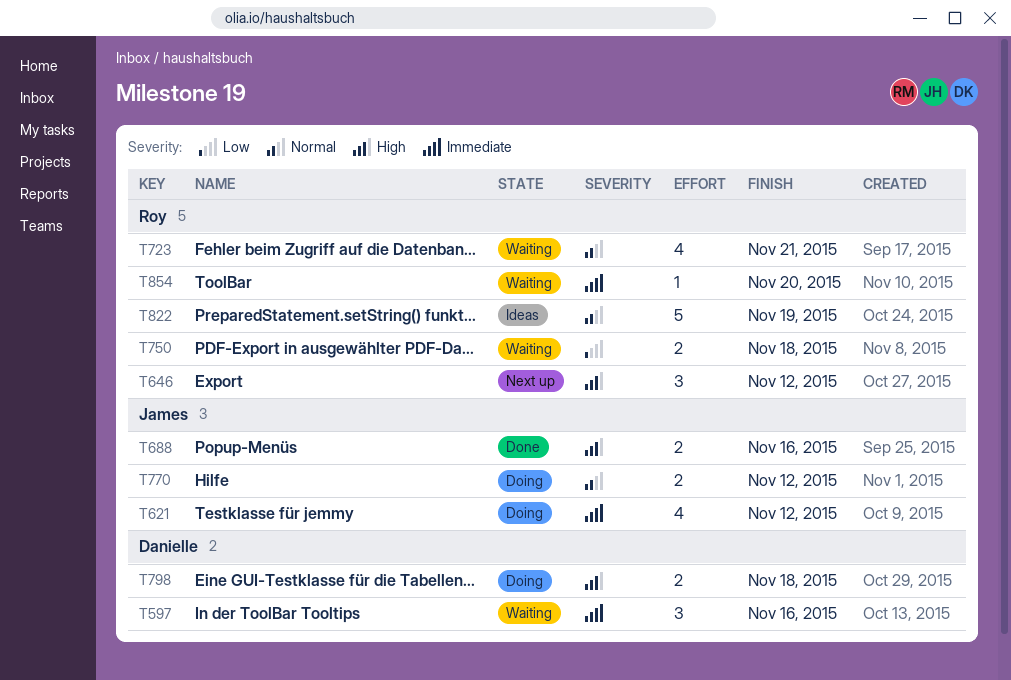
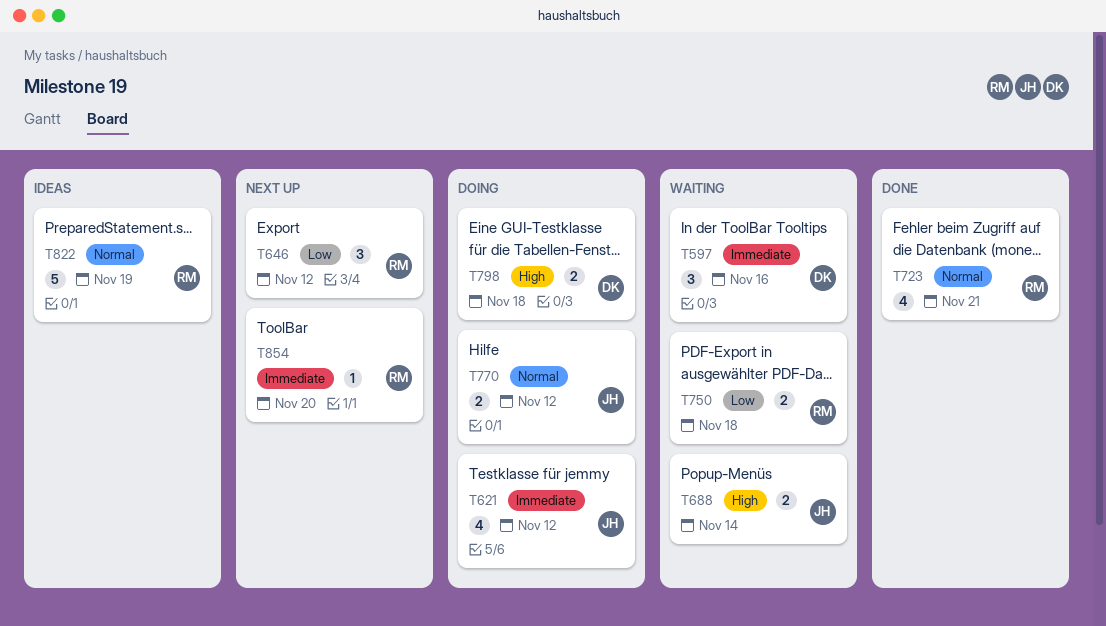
T646, priority: High -> Low
T688, status: Done -> Waiting
T688, due: Nov 16 -> Nov 14
T723, status: Waiting -> Done
T854, status: Waiting -> Next up

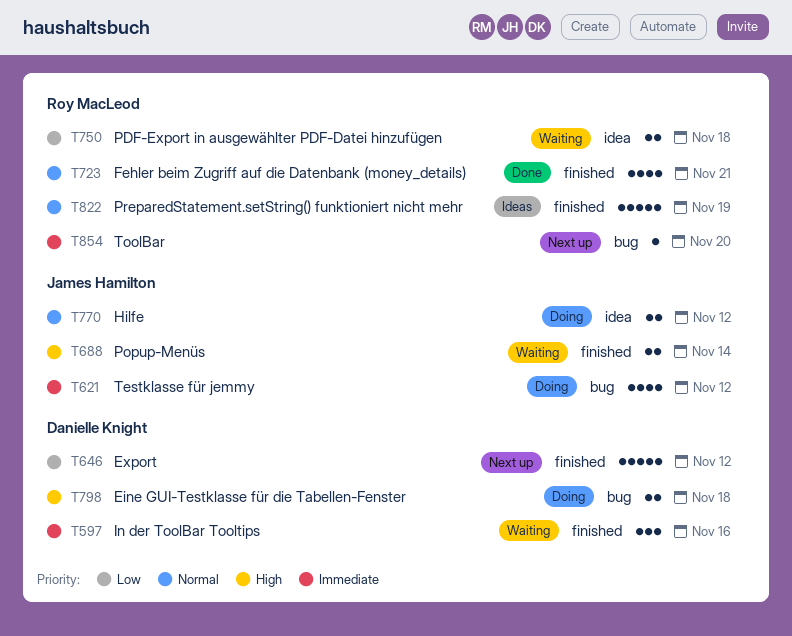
T646, owner: Roy MacLeod -> Danielle Knight
T646, estimate: 3 -> 5

